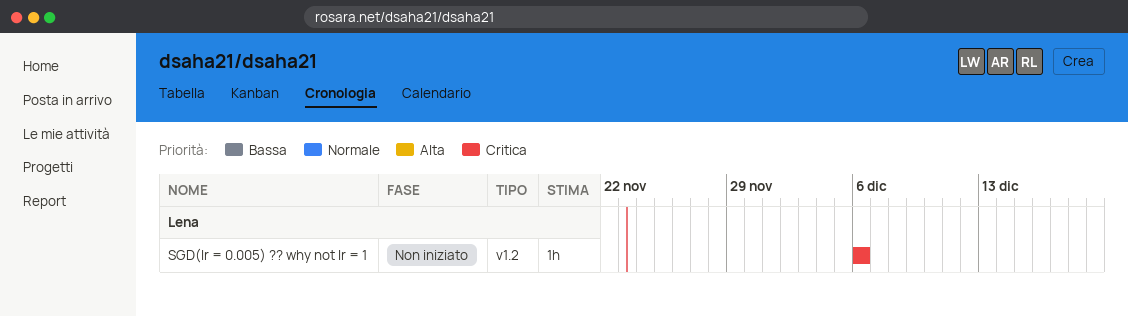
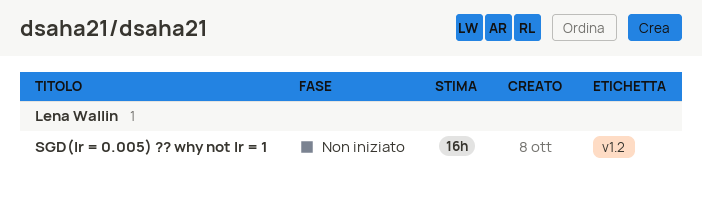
SGD(lr = 0.005) ?? why not lr = 1, estimate: 1h -> 16h

